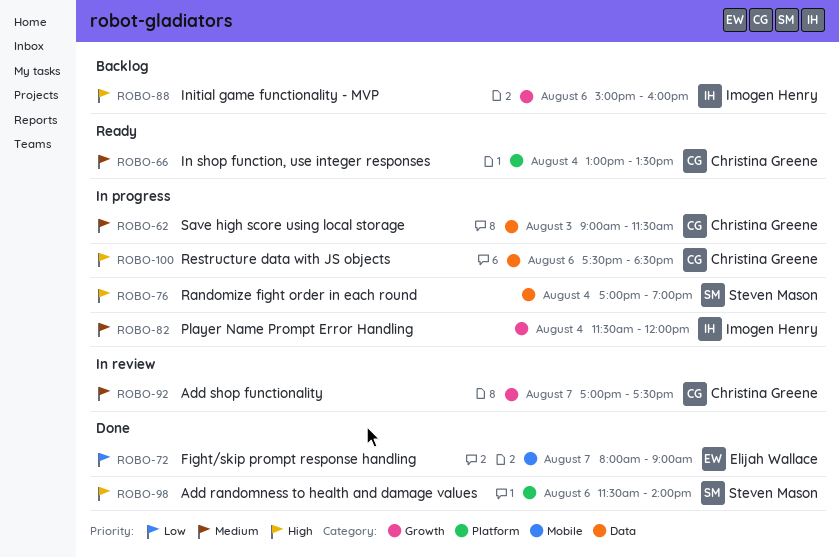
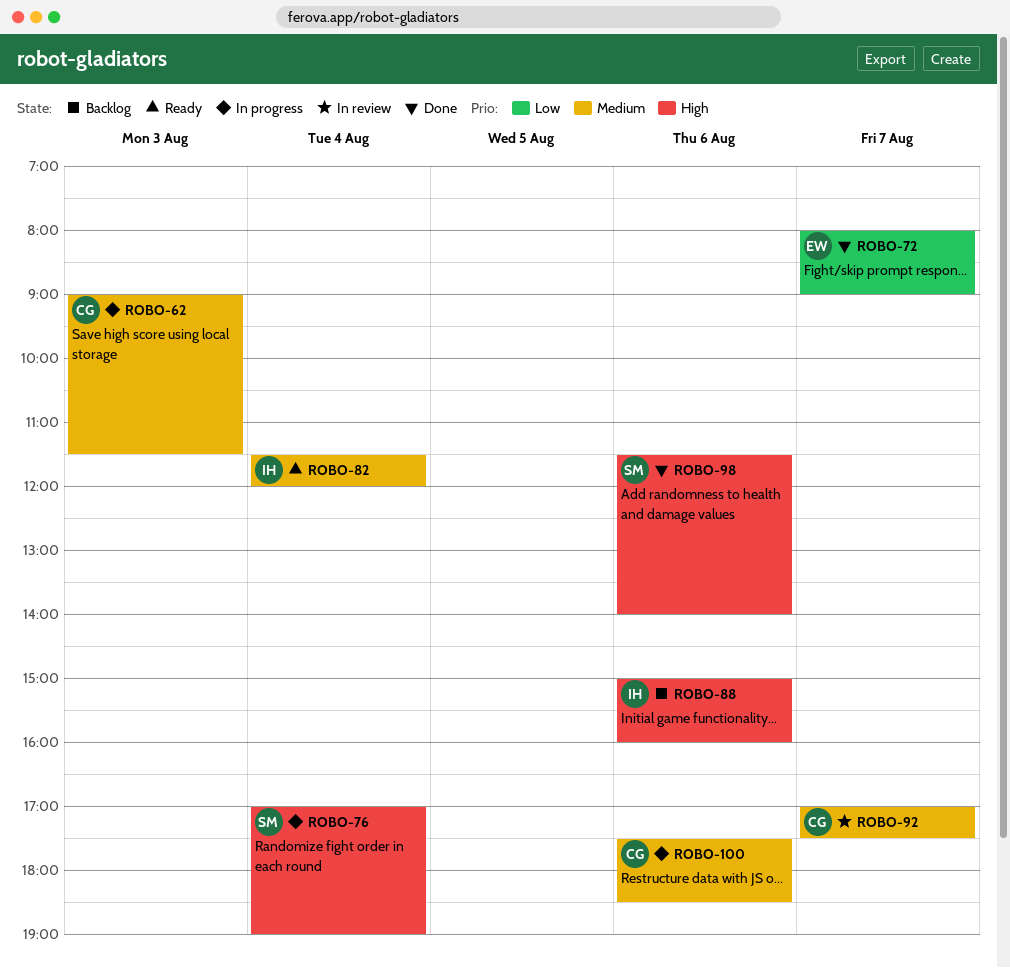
ROBO-66: present -> none
ROBO-82, status: In progress -> Ready
ROBO-100, priority: High -> Medium

